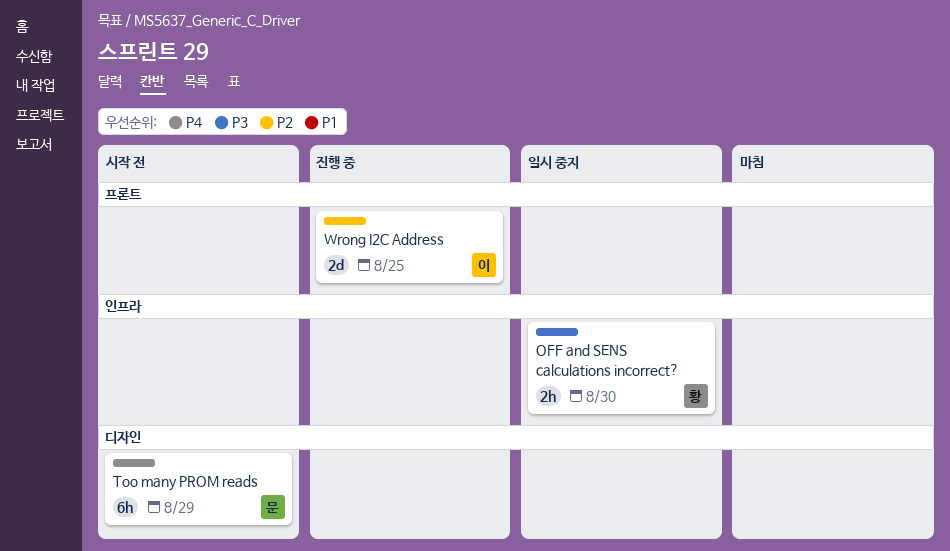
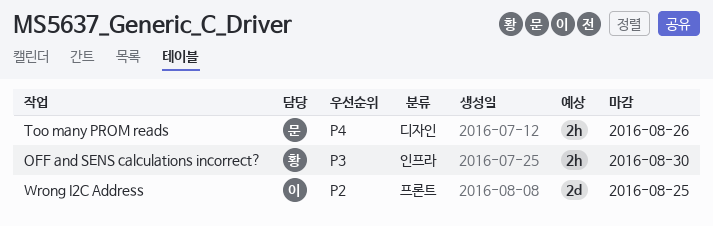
Too many PROM reads, estimate: 6h -> 2h
Too many PROM reads, due: Aug 29 -> Aug 26

